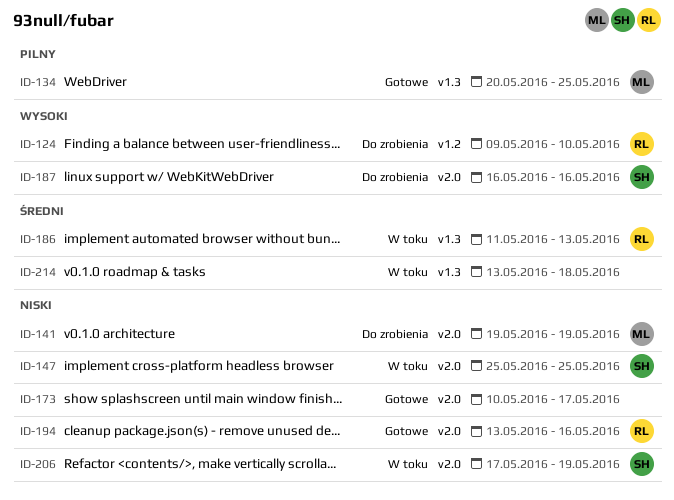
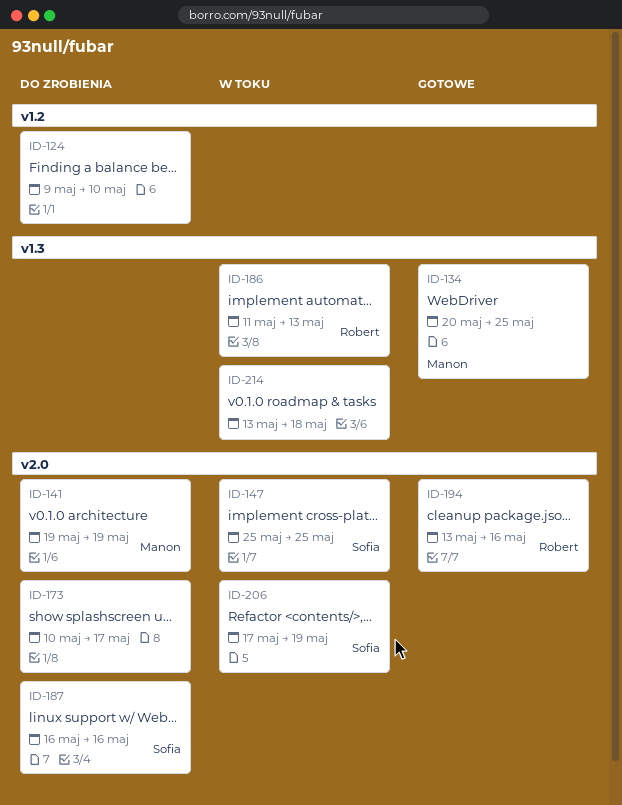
ID-124, owner: Robert -> none
ID-173, status: Gotowe -> Do zrobienia

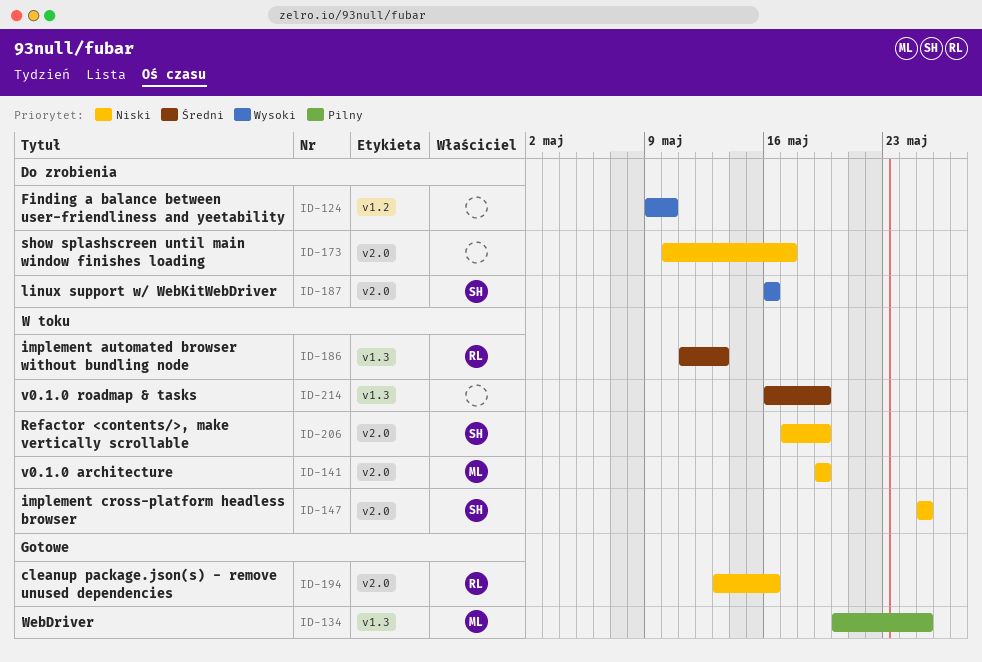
ID-141, status: Do zrobienia -> W toku
ID-214, start: May 13 -> May 16
ID-214, due: May 18 -> May 19

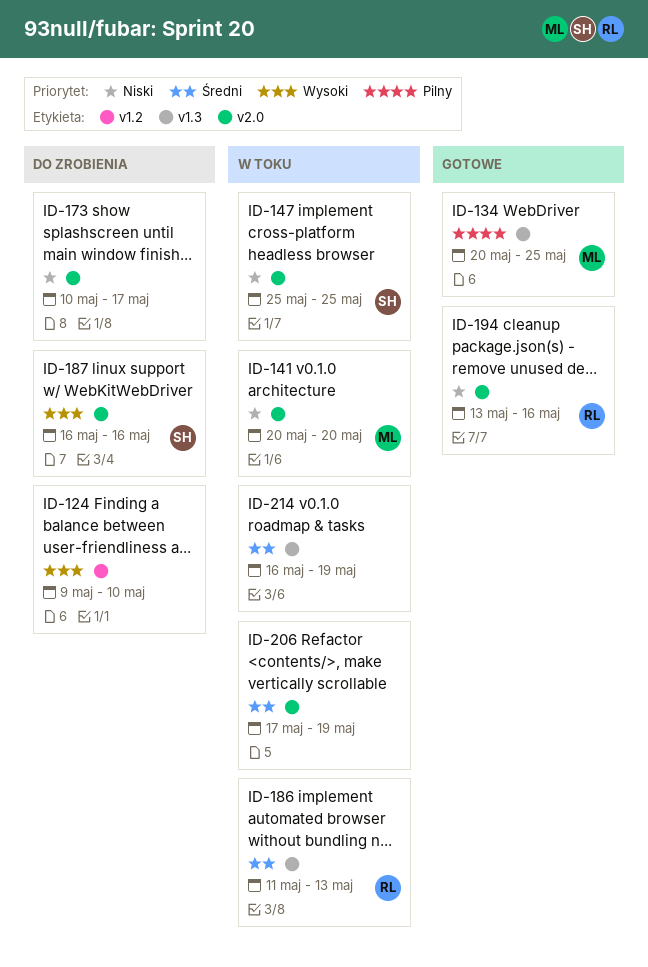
ID-141, start: May 19 -> May 20
ID-141, due: May 19 -> May 20
ID-206, owner: SH -> none
ID-206, priority: Niski -> Średni

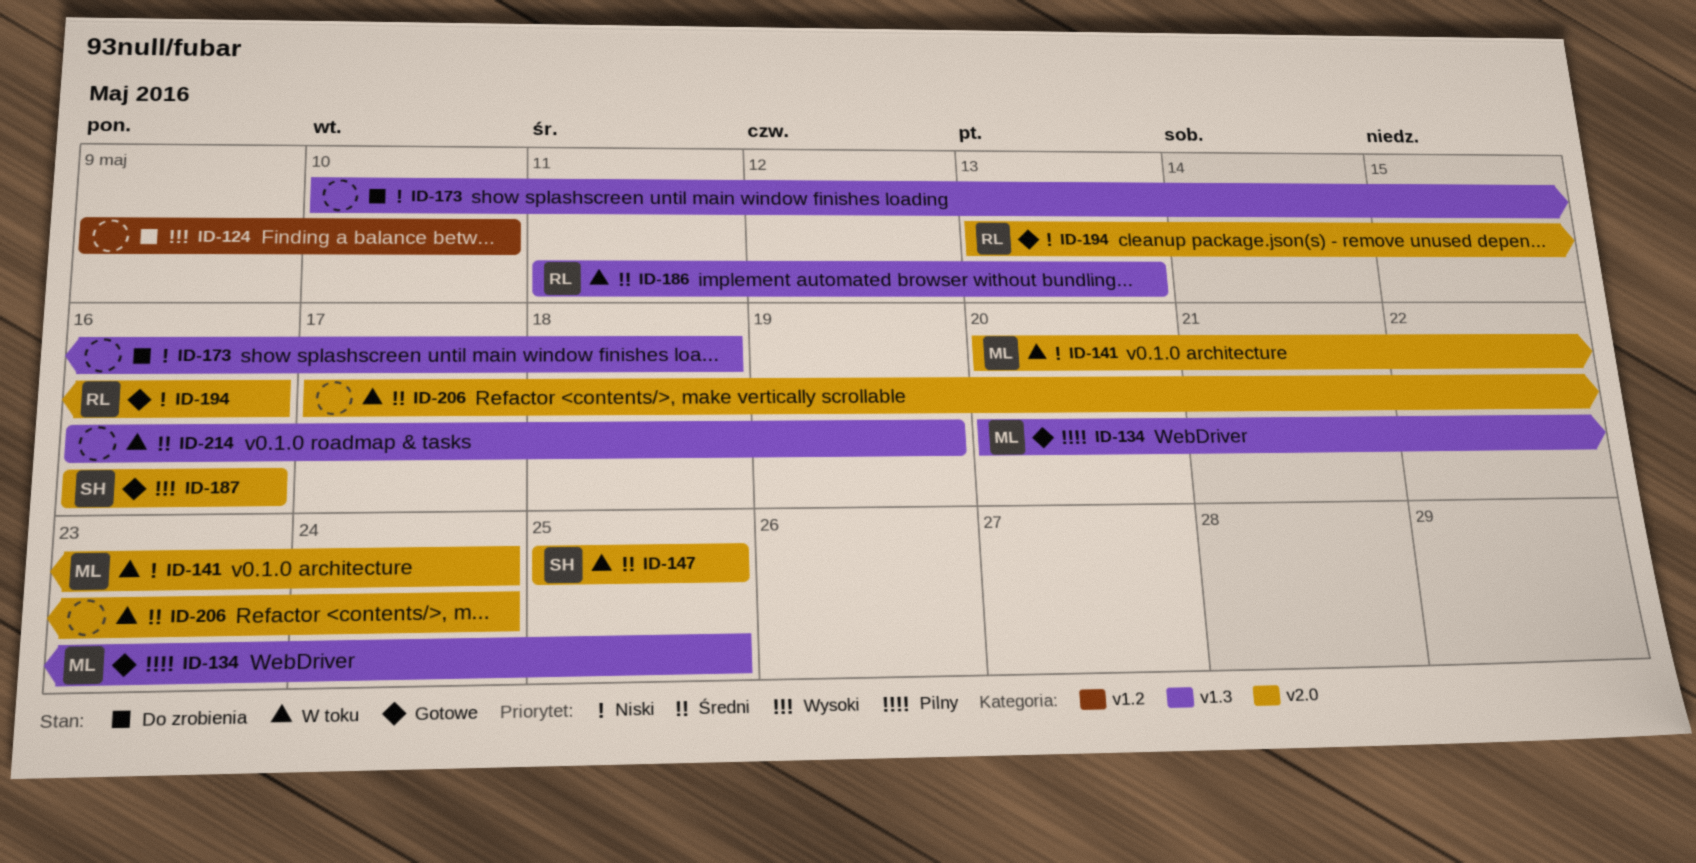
ID-141, due: May 20 -> May 24
ID-147, priority: Niski -> Średni
ID-173, label: v2.0 -> v1.3
ID-173, due: May 17 -> May 18
ID-187, status: Do zrobienia -> Gotowe
ID-206, due: May 19 -> May 24

